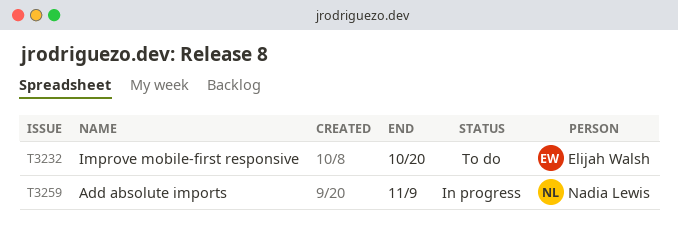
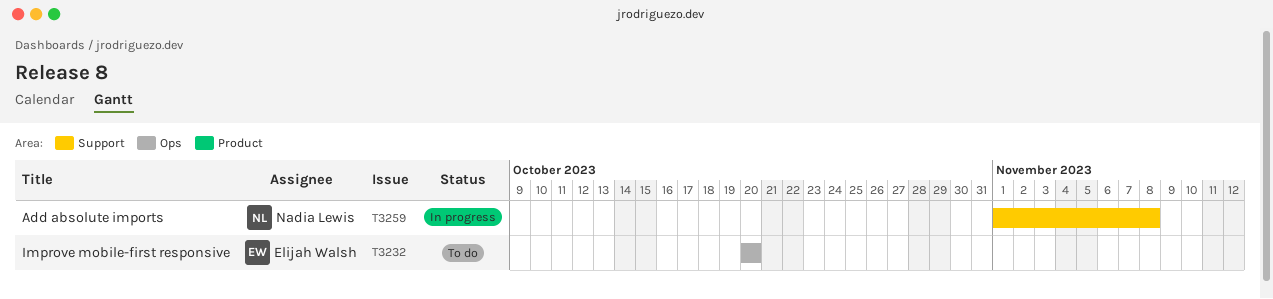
T3259, due: Nov 9 -> Nov 8

